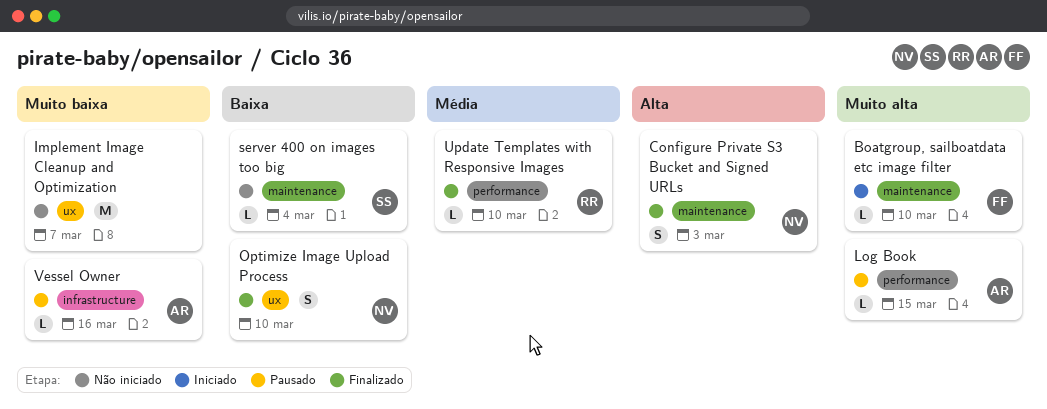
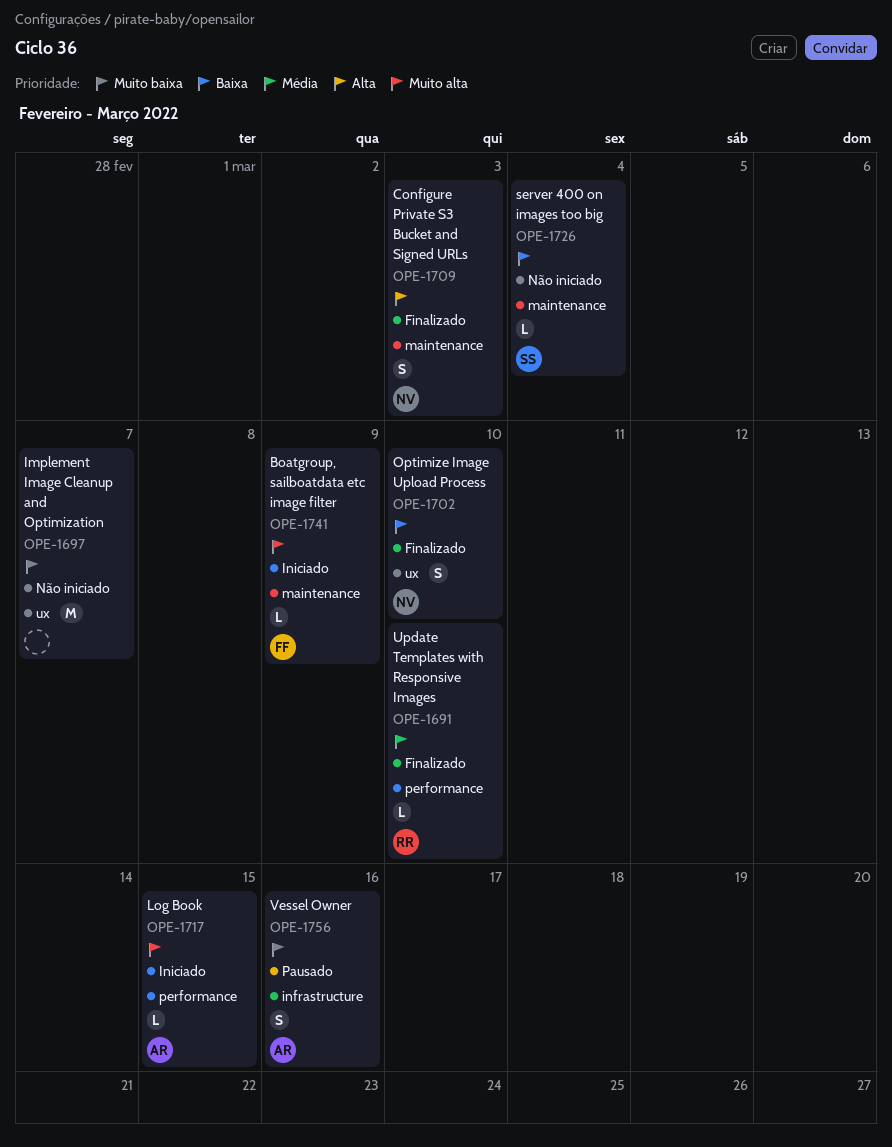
Boatgroup, sailboatdata etc image filter, due: Mar 10 -> Mar 9
Log Book, status: Pausado -> Iniciado
Vessel Owner, estimate: L -> S

